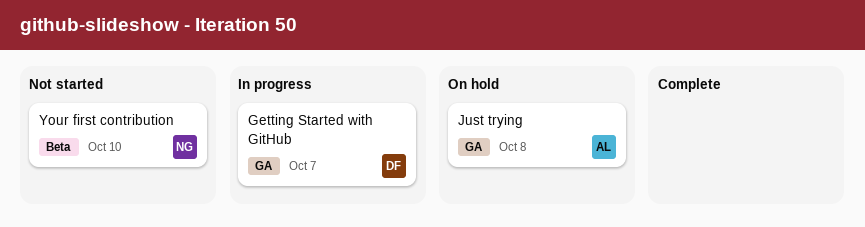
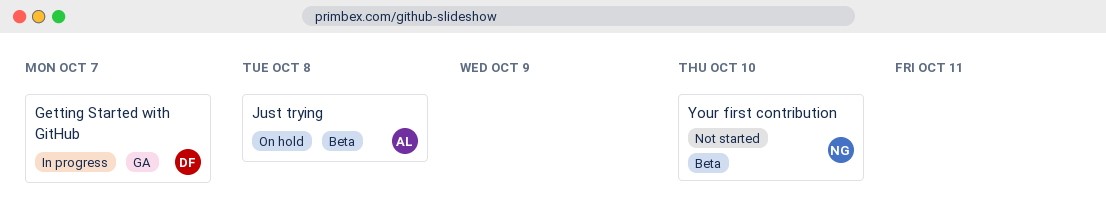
Just trying, label: GA -> Beta

